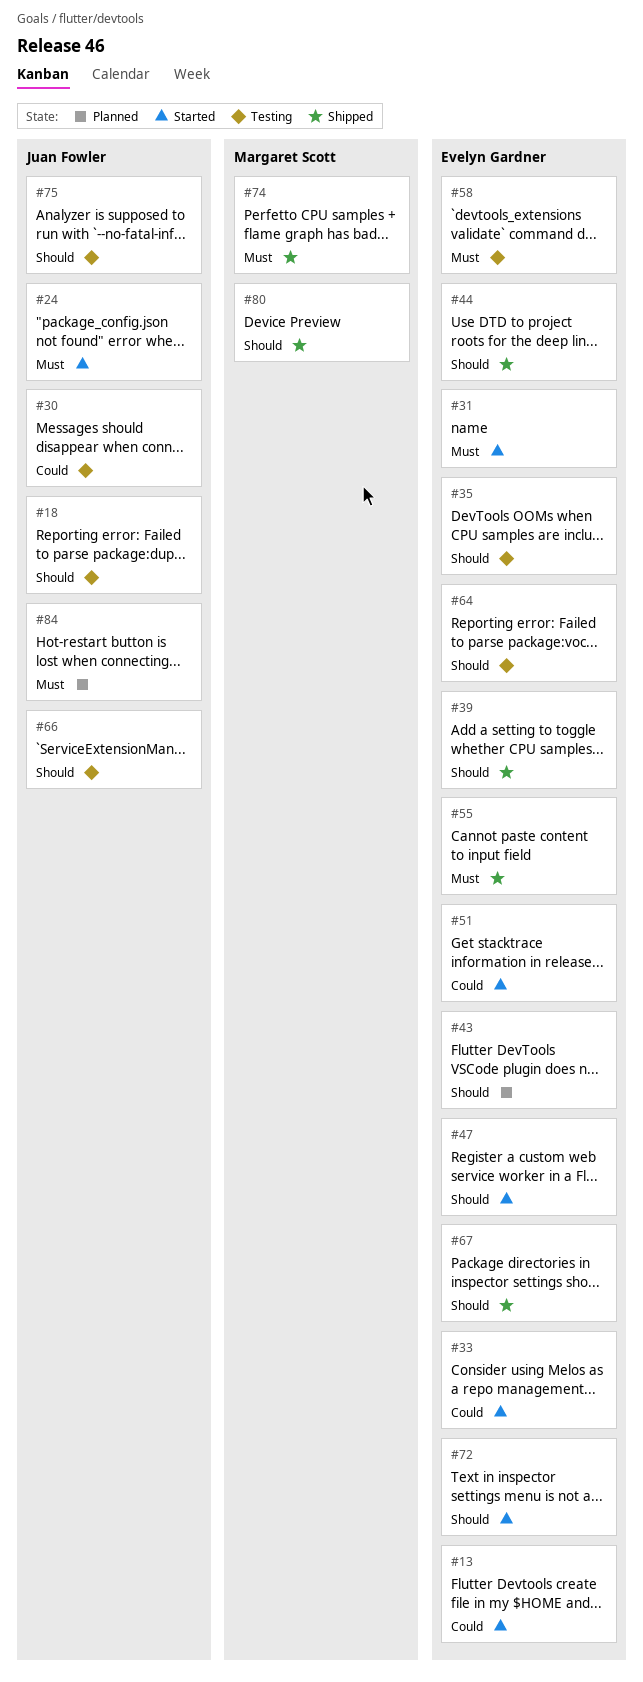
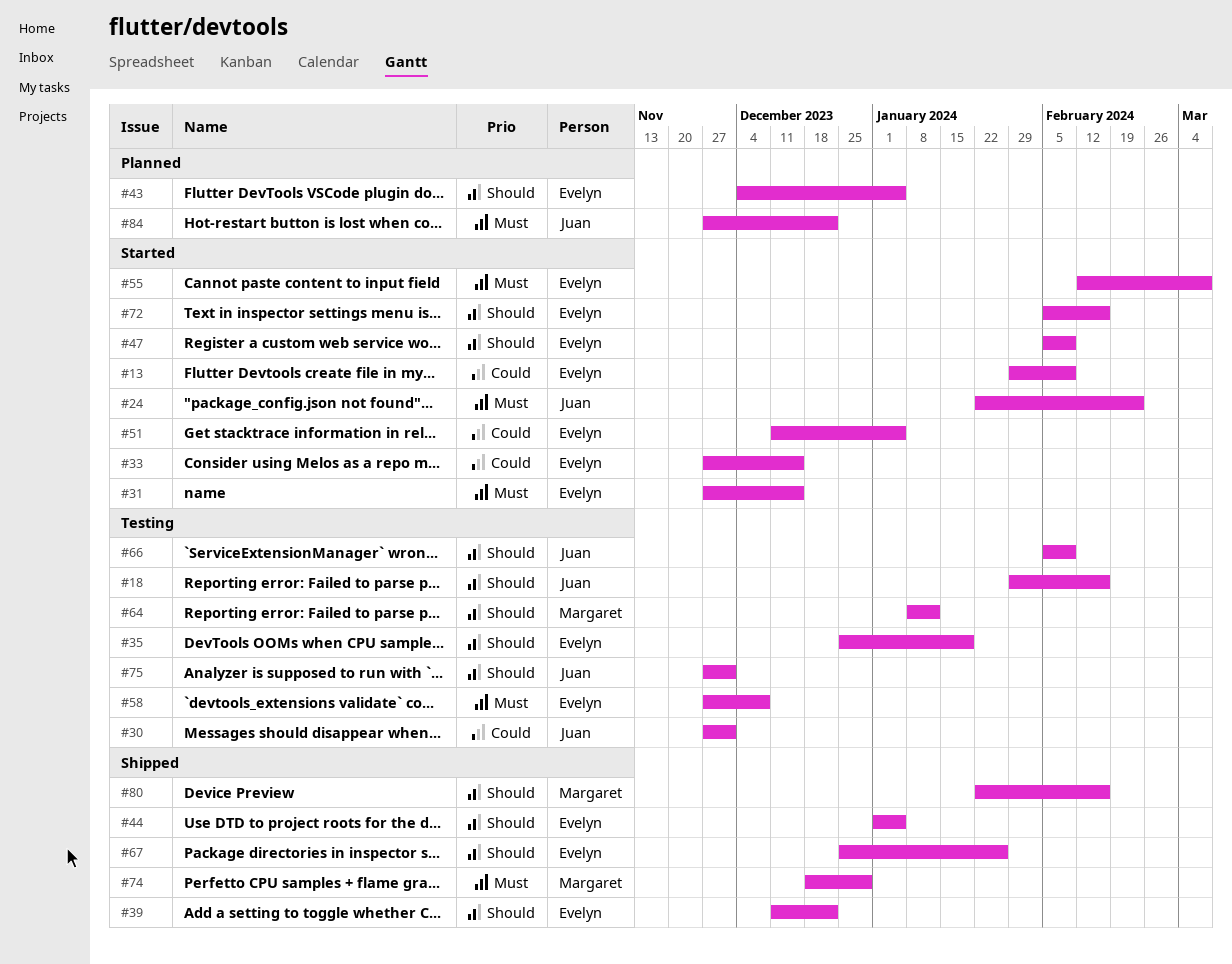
#55, status: Shipped -> Started
#64, owner: Evelyn Gardner -> Margaret Scott

